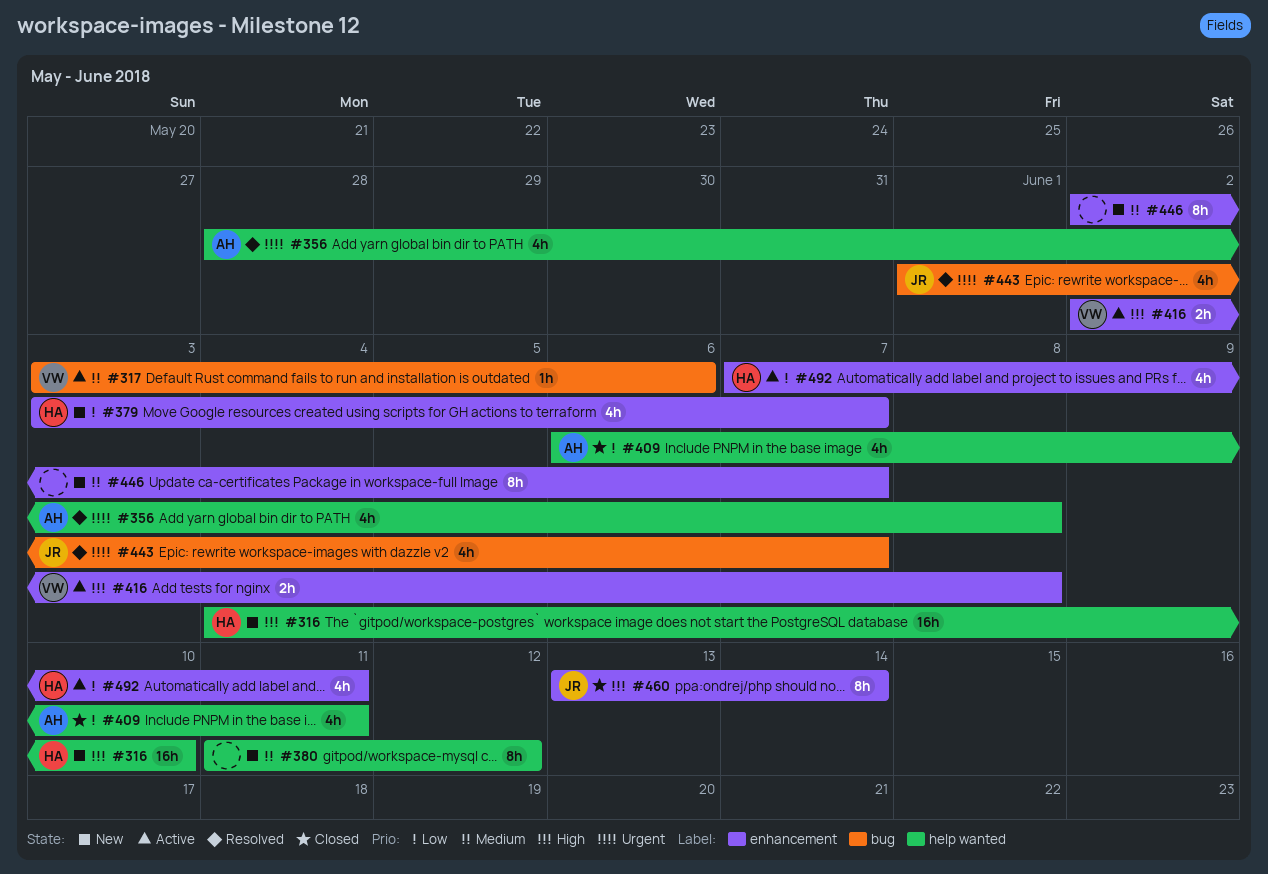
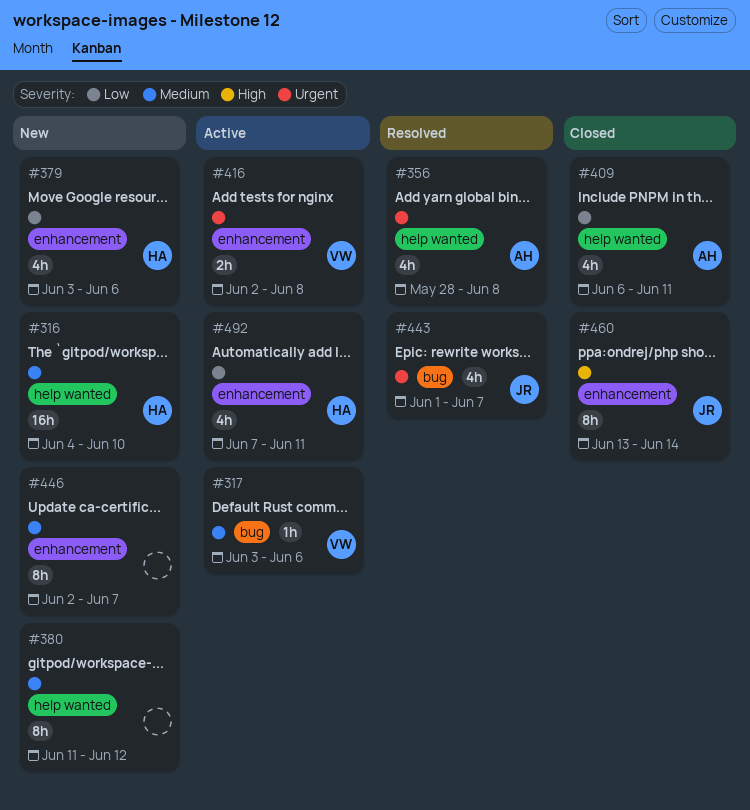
#316, priority: High -> Medium
#379, due: Jun 7 -> Jun 6
#416, priority: High -> Urgent

